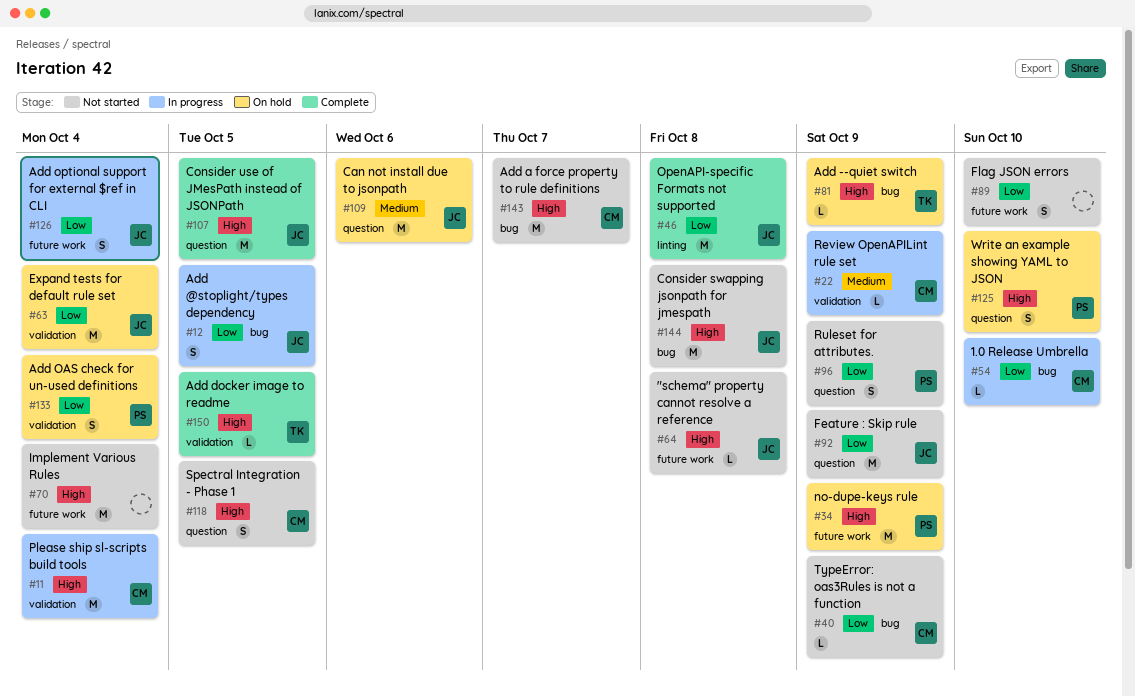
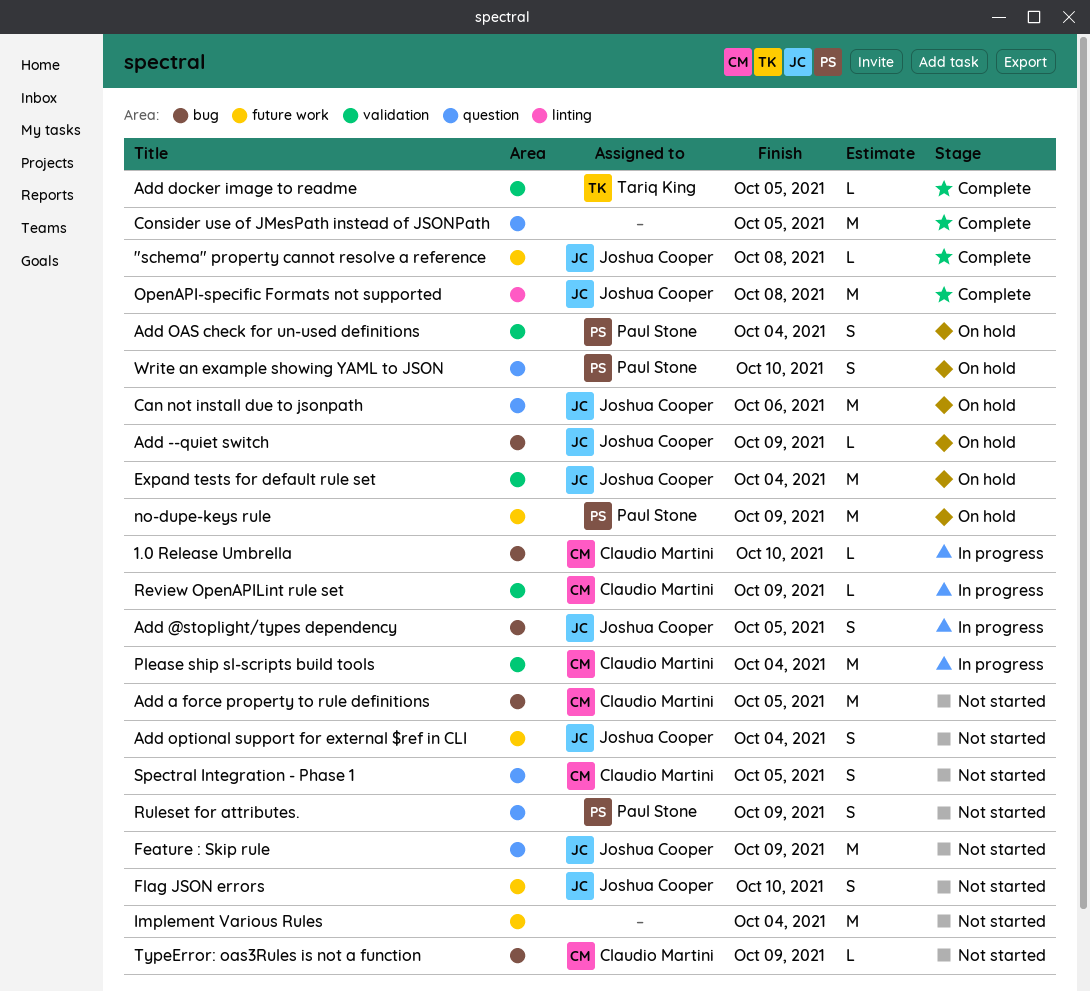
"schema" property cannot resolve a reference, status: Not started -> Complete
Add --quiet switch, owner: Tariq King -> Joshua Cooper
Add a force property to rule definitions, due: Oct 7 -> Oct 5
Add optional support for external $ref in CLI, status: In progress -> Not started
Consider swapping jsonpath for jmespath: present -> none
Consider use of JMesPath instead of JSONPath, owner: Joshua Cooper -> none
Flag JSON errors, owner: none -> Joshua Cooper

